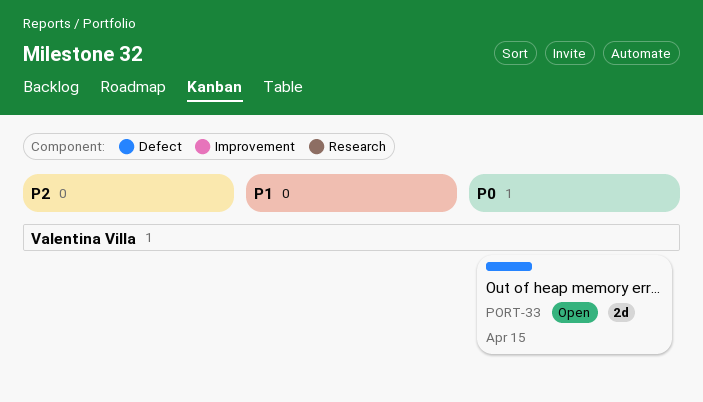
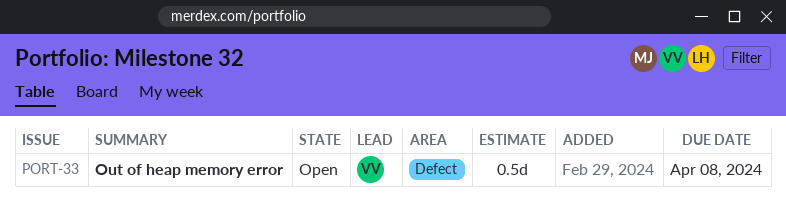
PORT-33, estimate: 2d -> 0.5d
PORT-33, due: Apr 15 -> Apr 8

